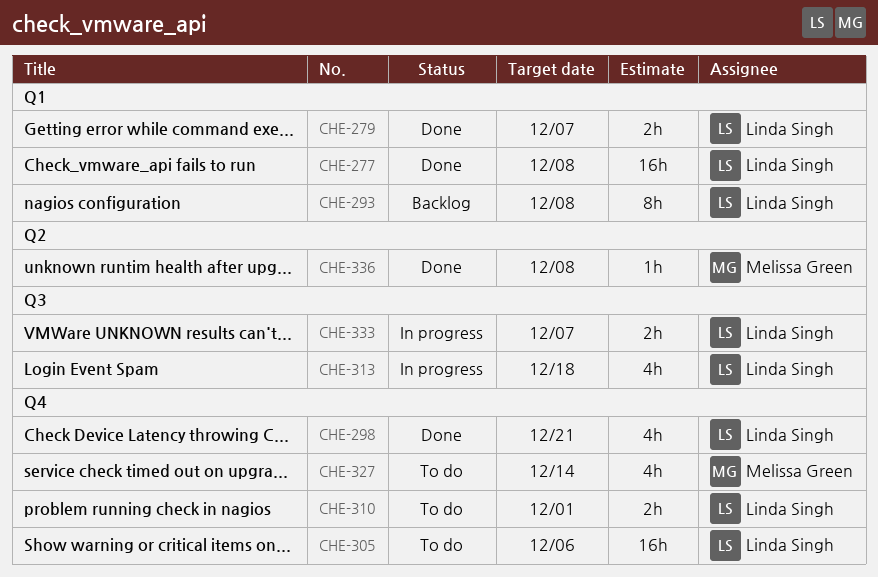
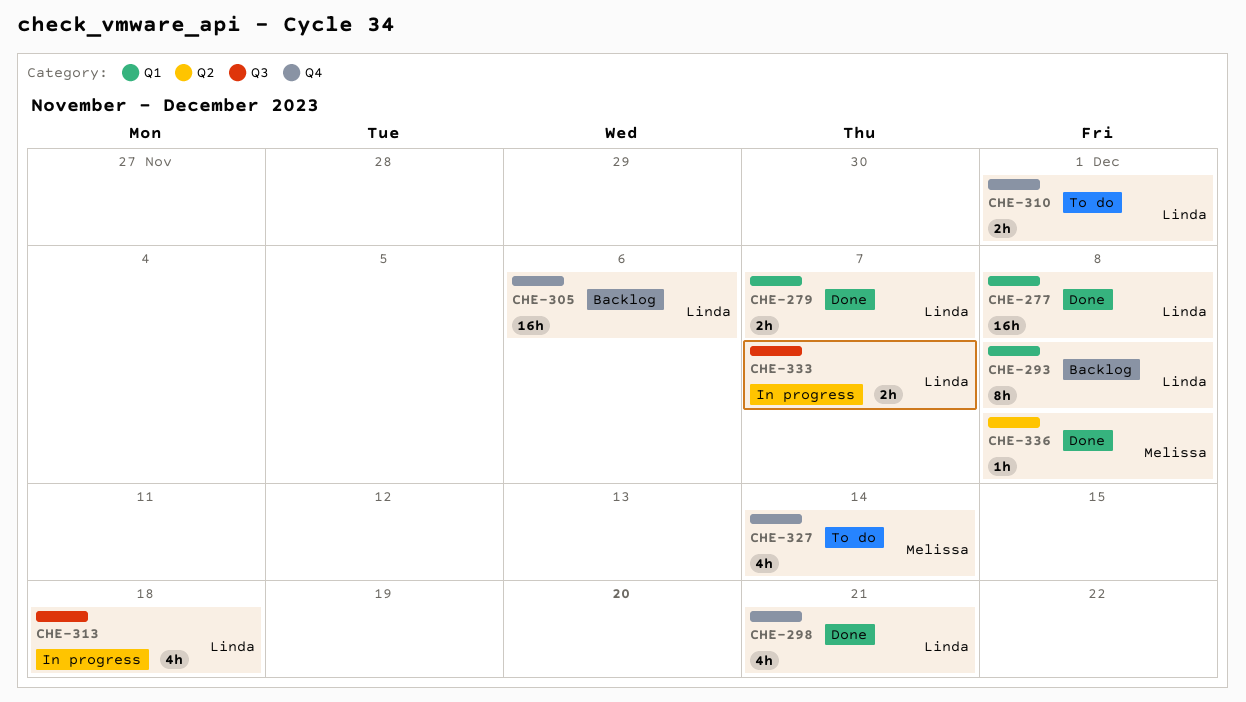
CHE-305, status: To do -> Backlog

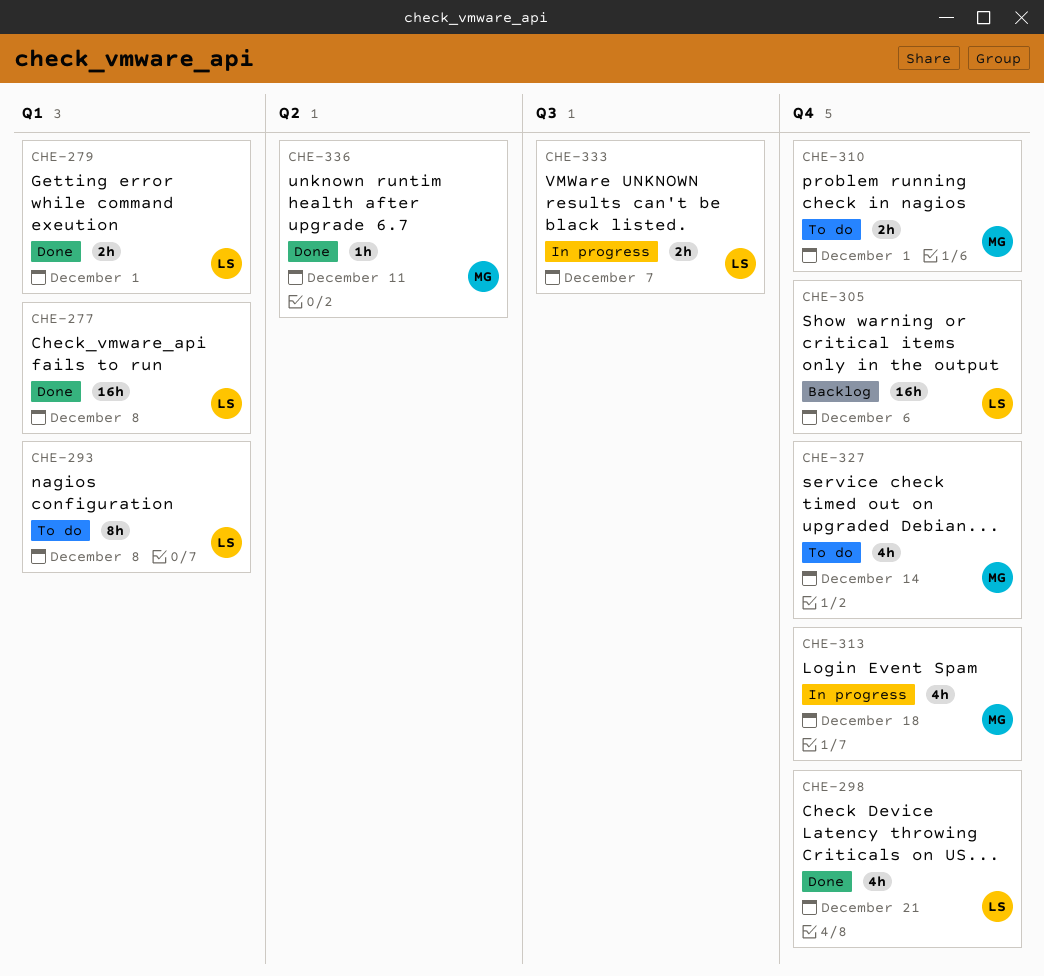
CHE-279, due: Dec 7 -> Dec 1
CHE-293, status: Backlog -> To do
CHE-310, owner: Linda -> Melissa
CHE-313, owner: Linda -> Melissa
CHE-313, label: Q3 -> Q4
CHE-336, due: Dec 8 -> Dec 11

